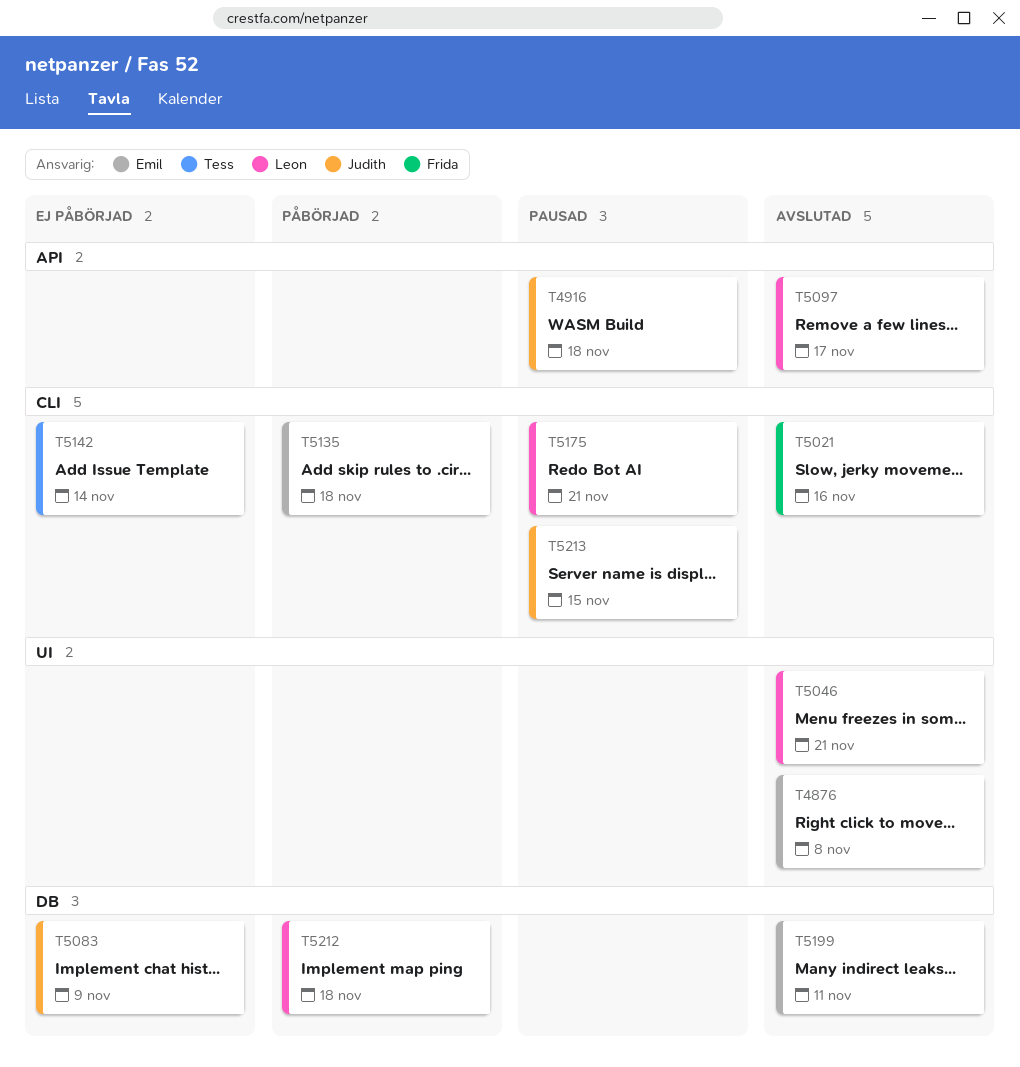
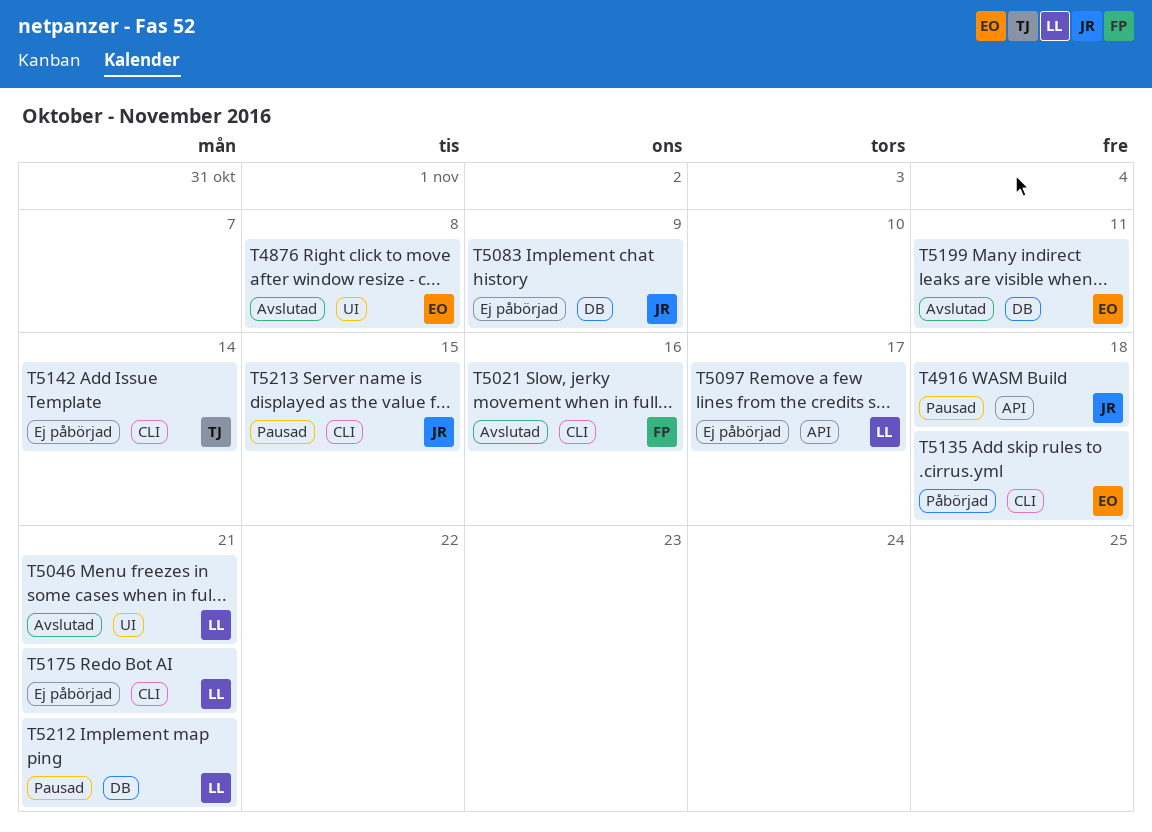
T5097, status: Avslutad -> Ej påbörjad
T5175, status: Pausad -> Ej påbörjad
T5212, status: Påbörjad -> Pausad
T5212, due: Nov 18 -> Nov 21

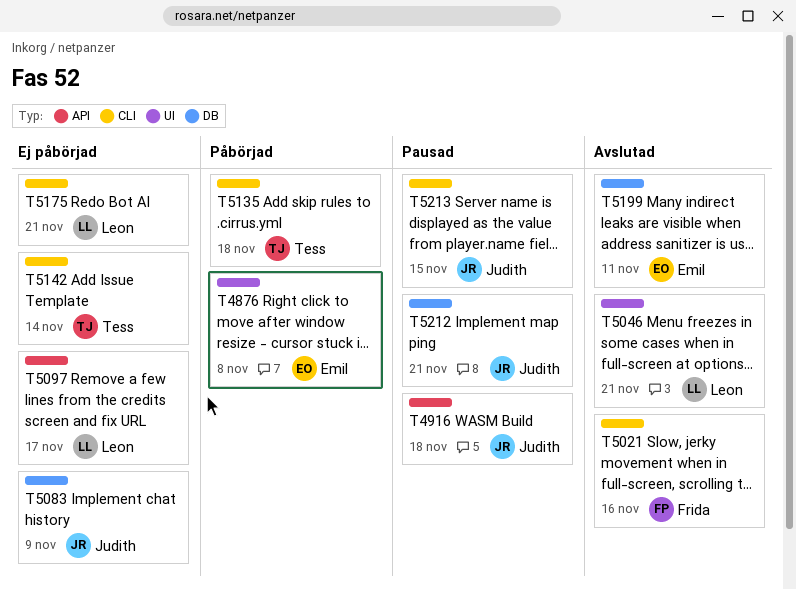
T4876, status: Avslutad -> Påbörjad
T5135, owner: Emil -> Tess
T5212, owner: Leon -> Judith

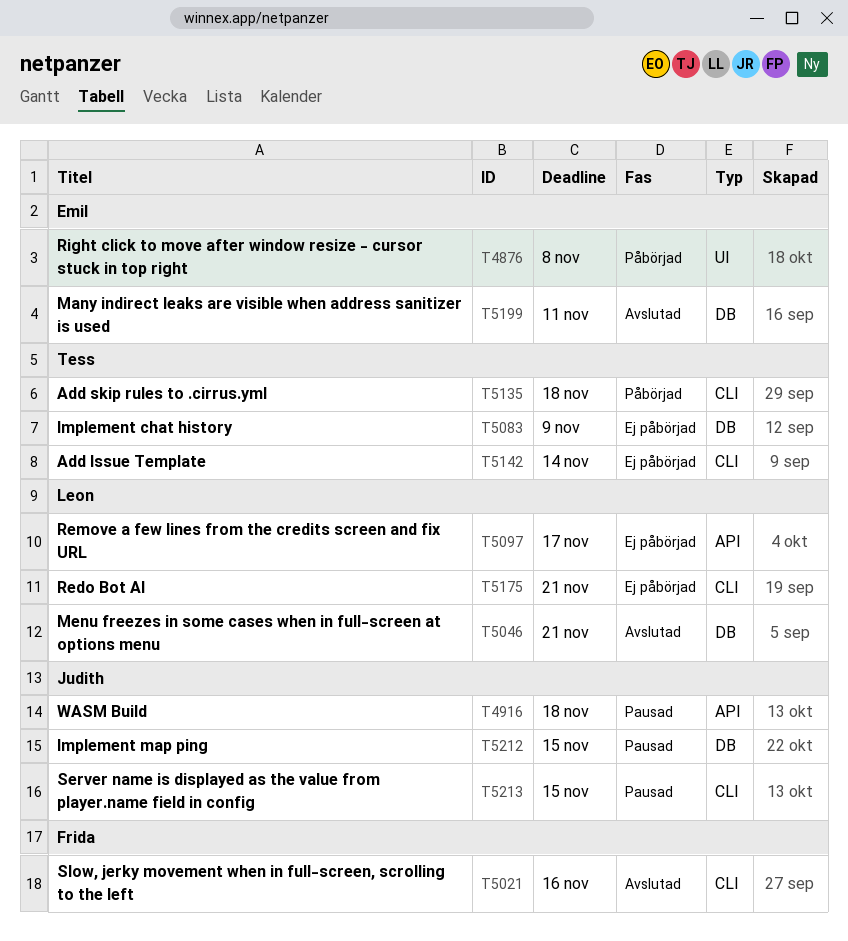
T5046, label: UI -> DB
T5083, owner: Judith -> Tess
T5212, due: Nov 21 -> Nov 15

